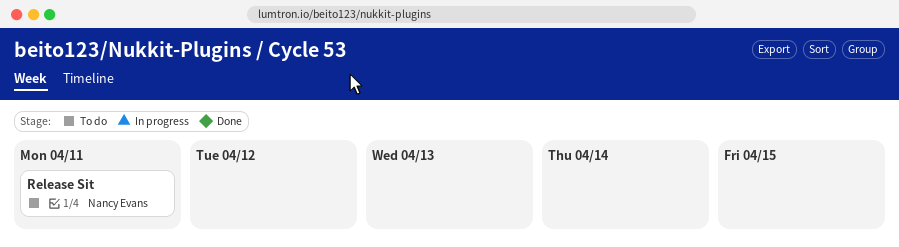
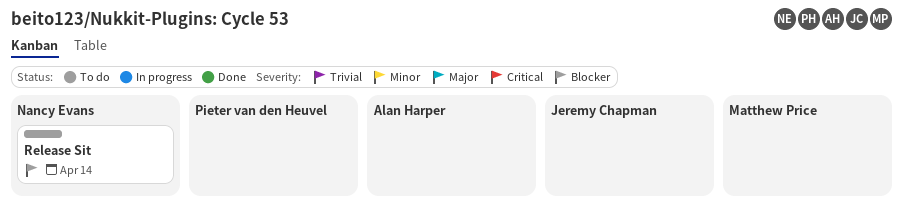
Release Sit, due: Apr 11 -> Apr 14

